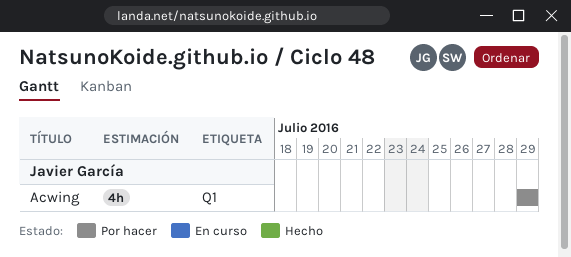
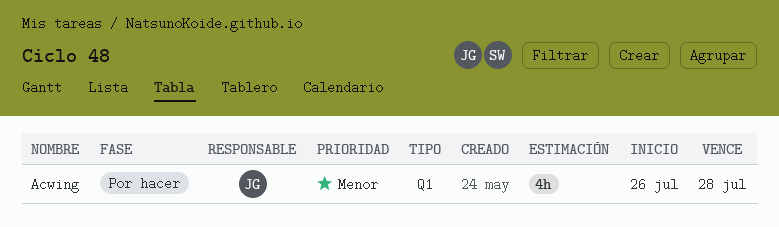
Acwing, start: Jul 29 -> Jul 26
Acwing, due: Jul 29 -> Jul 28

